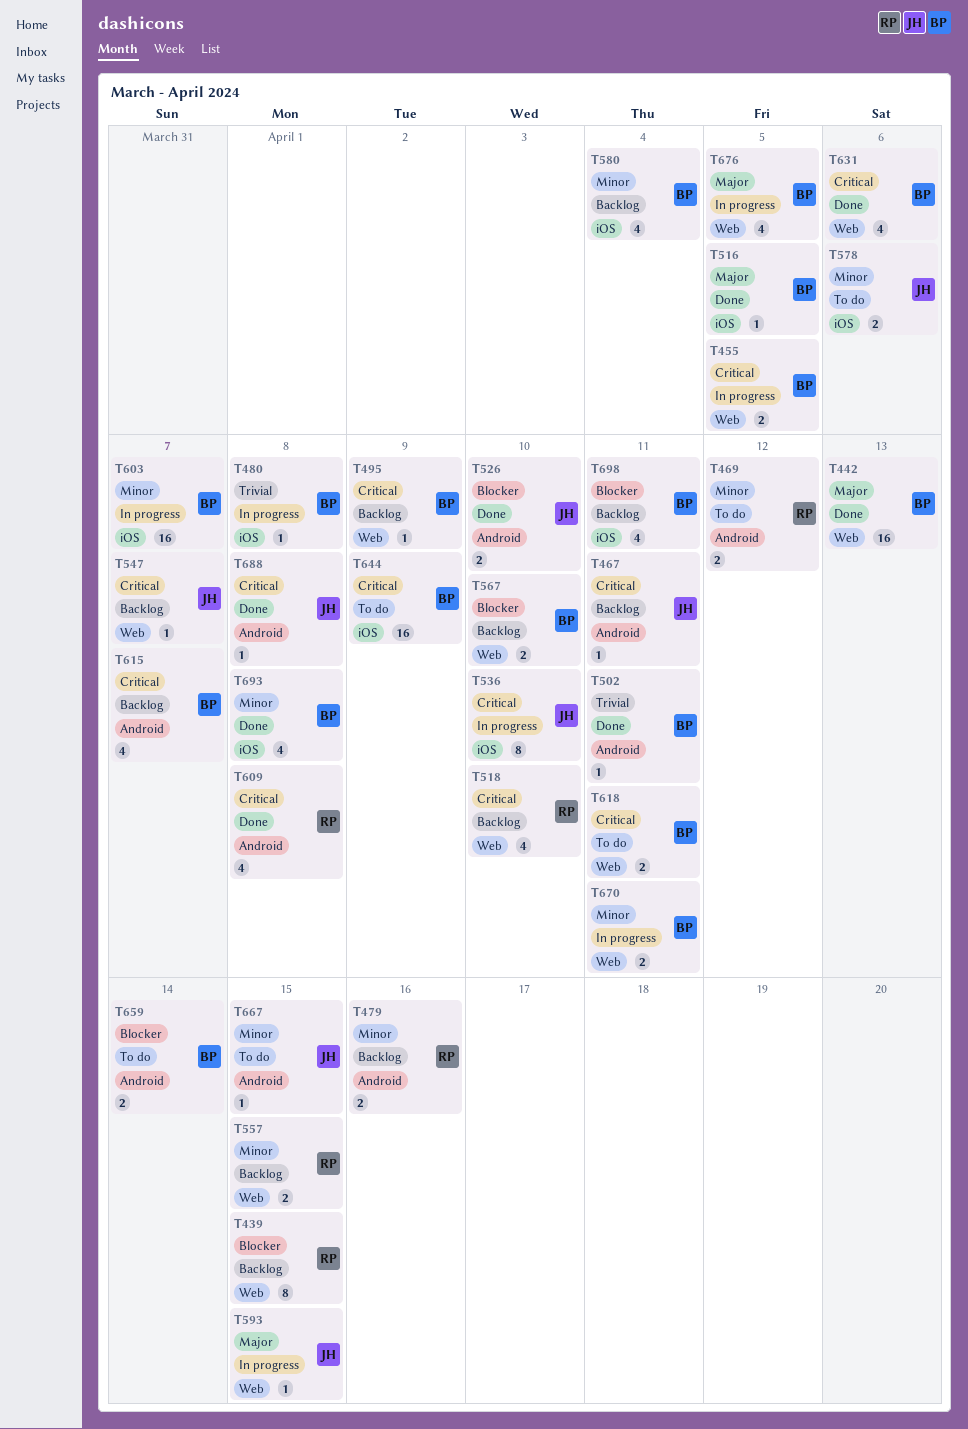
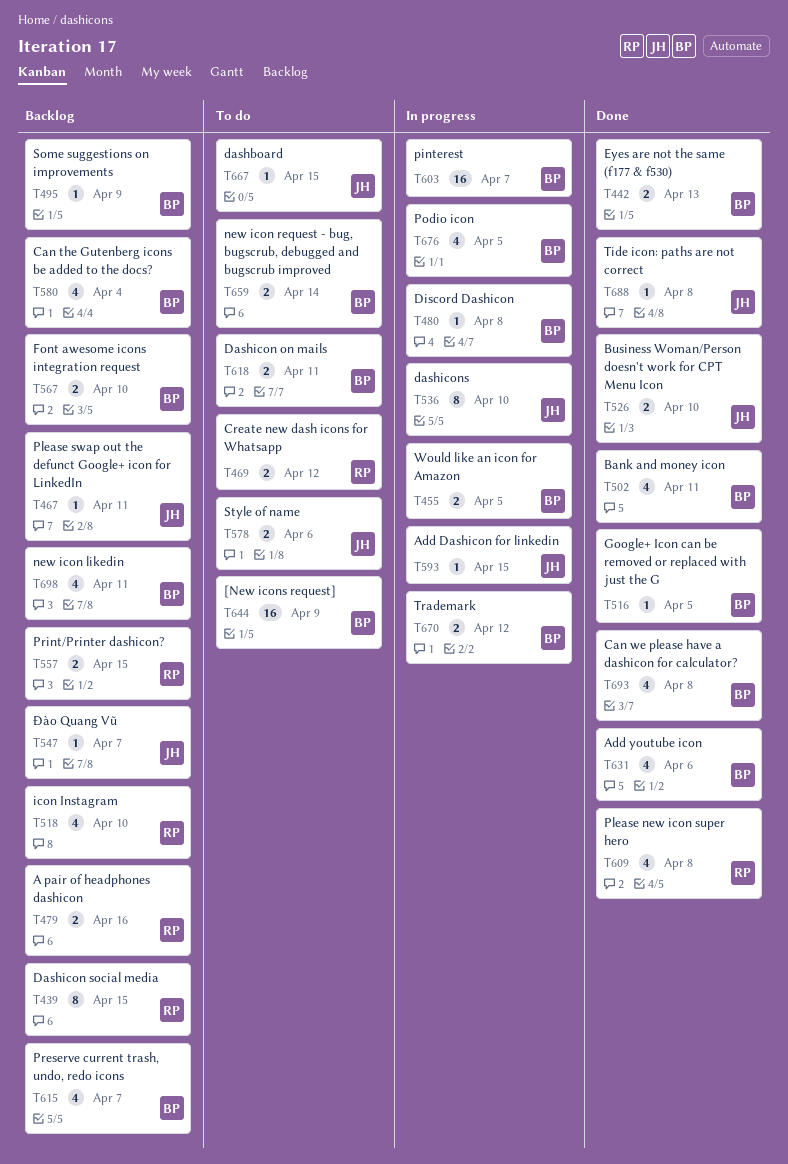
T442, estimate: 16 -> 2
T502, estimate: 1 -> 4
T670, due: Apr 11 -> Apr 12

